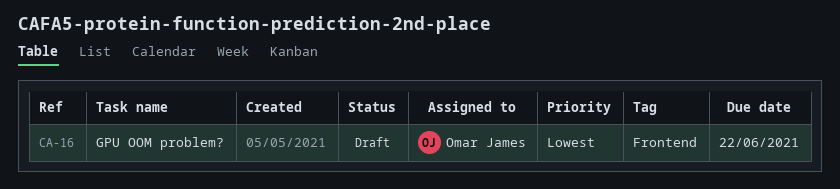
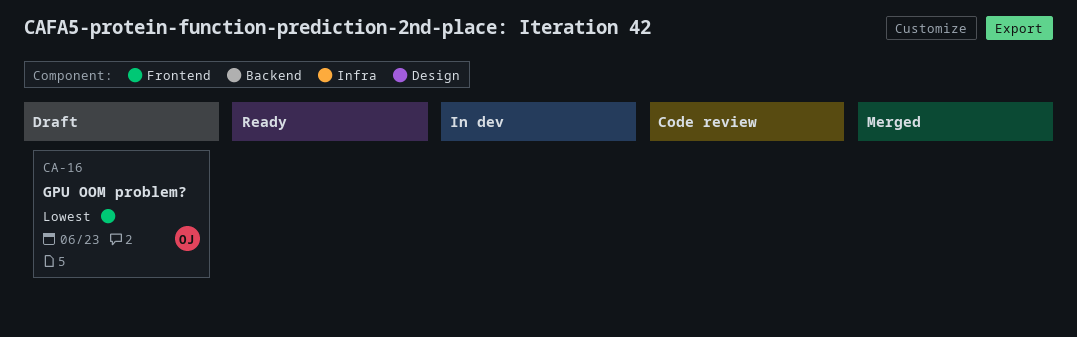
CA-16, due: Jun 22 -> Jun 23

